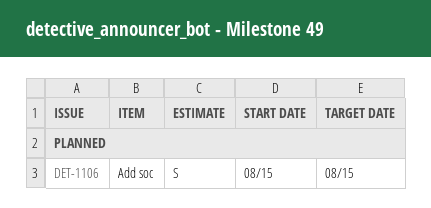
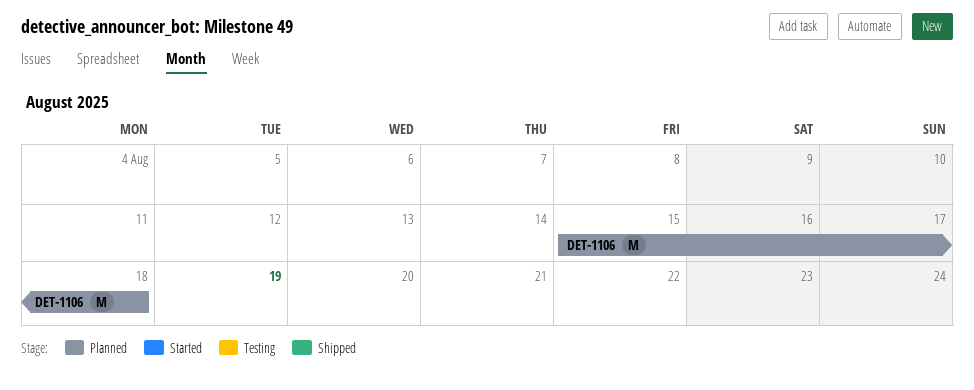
DET-1106, estimate: S -> M
DET-1106, due: Aug 15 -> Aug 18

